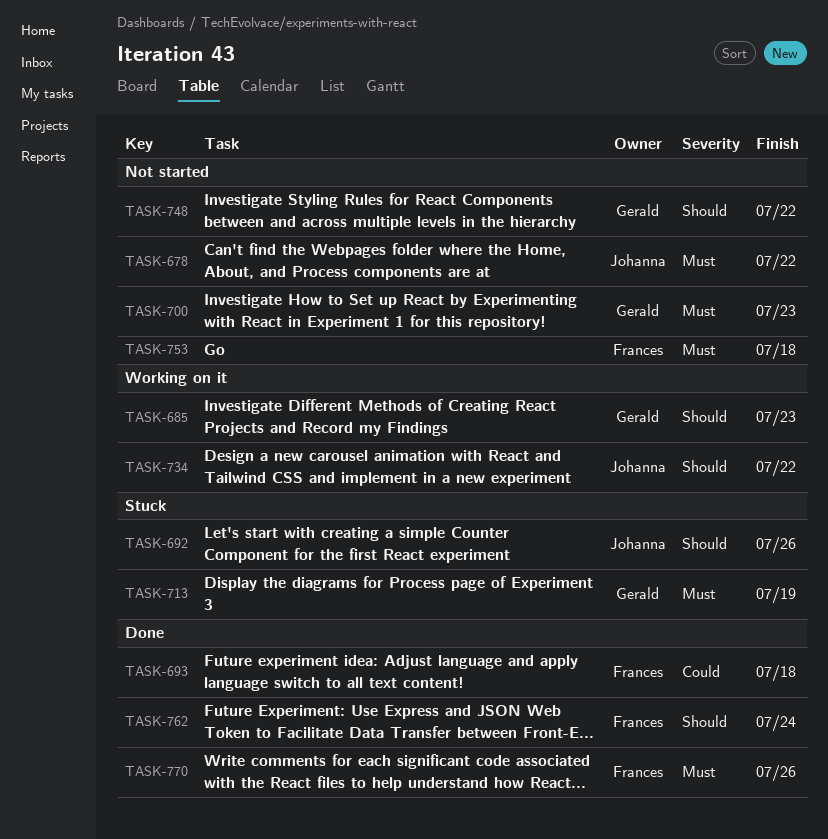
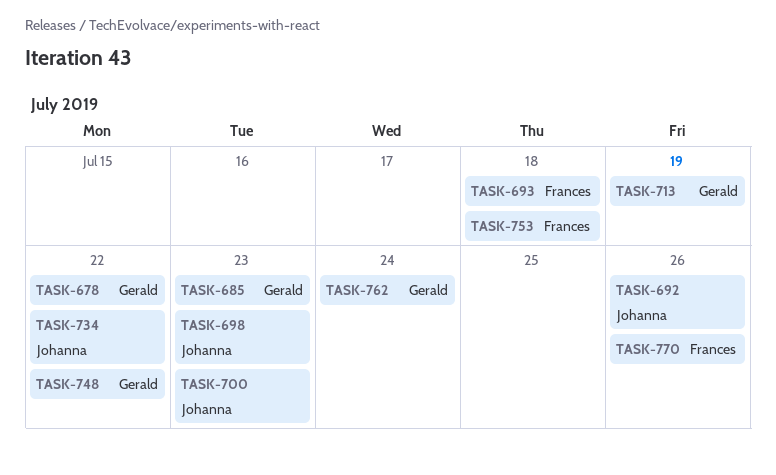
TASK-678, owner: Johanna -> Gerald
TASK-698: none -> present
TASK-700, owner: Gerald -> Johanna
TASK-762, owner: Frances -> Gerald

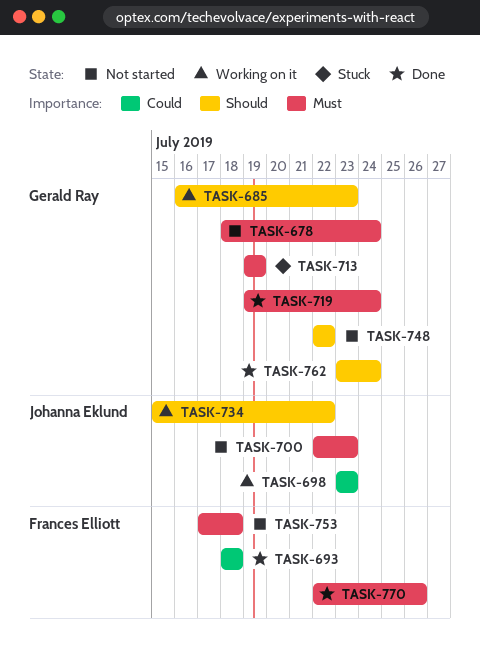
TASK-678, due: Jul 22 -> Jul 24
TASK-692: present -> none
TASK-719: none -> present

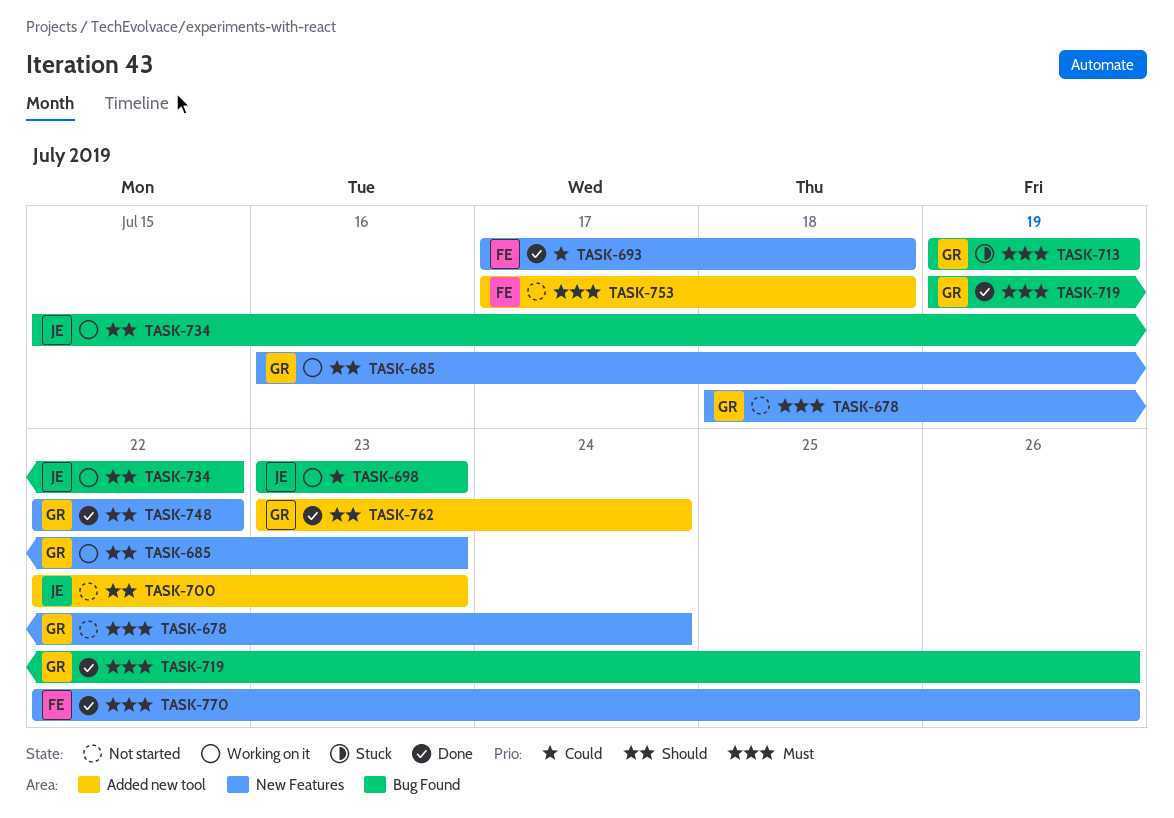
TASK-693, start: Jul 18 -> Jul 17
TASK-700, priority: Must -> Should
TASK-719, due: Jul 24 -> Jul 26
TASK-748, status: Not started -> Done

